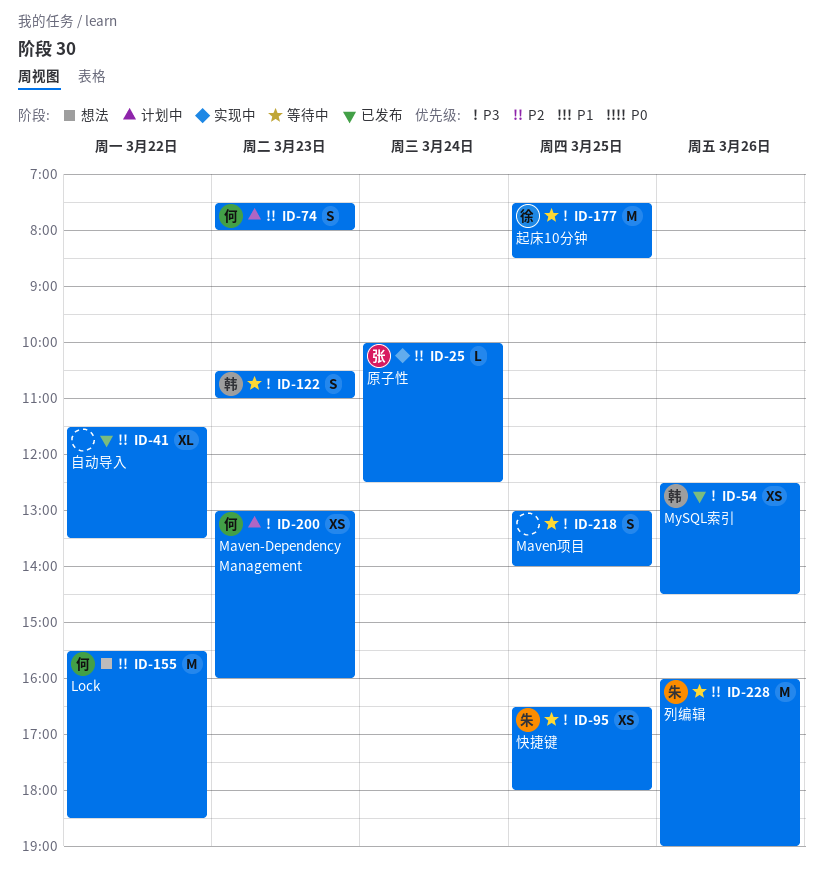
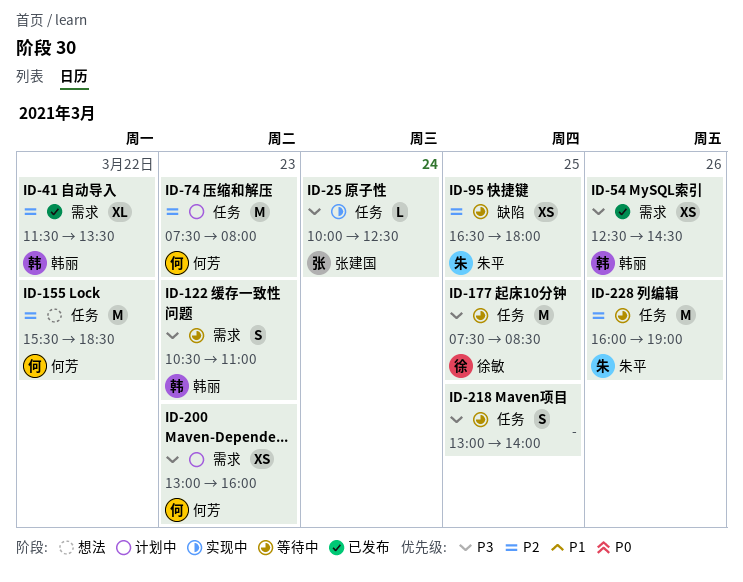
ID-25, priority: P2 -> P3
ID-41, owner: none -> 韩丽
ID-74, estimate: S -> M
ID-95, priority: P3 -> P2

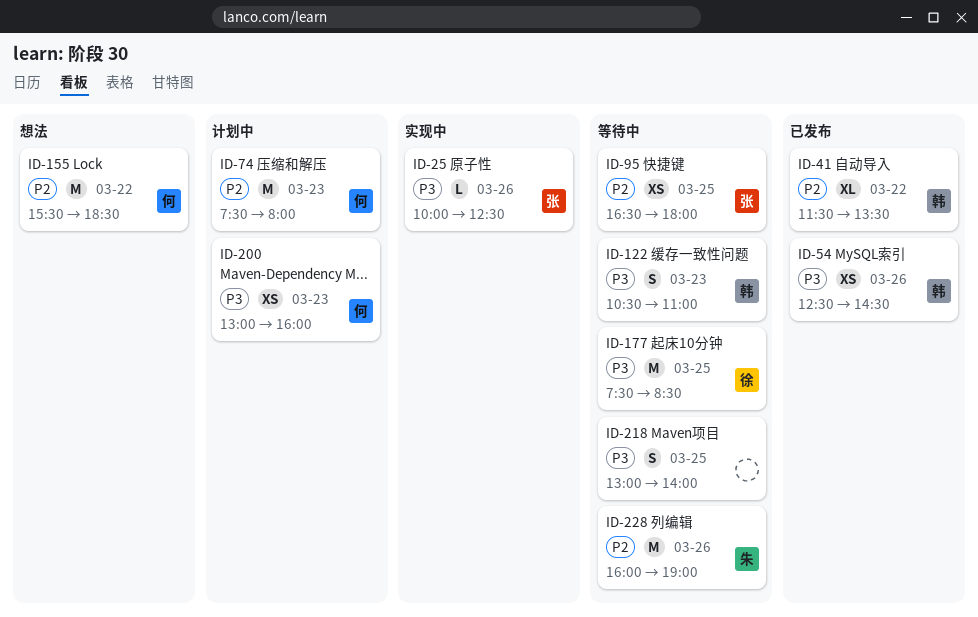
ID-25, day: Mar 24 -> Mar 26
ID-95, owner: 朱平 -> 张建国

